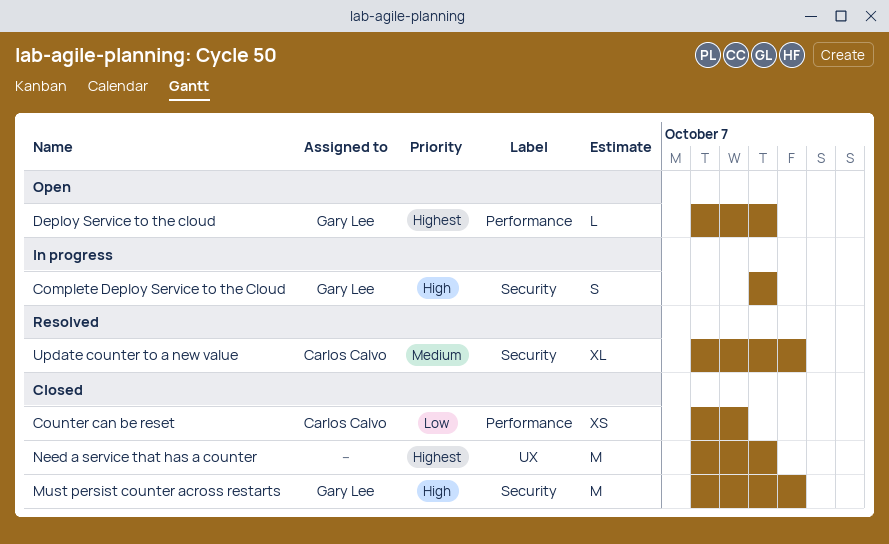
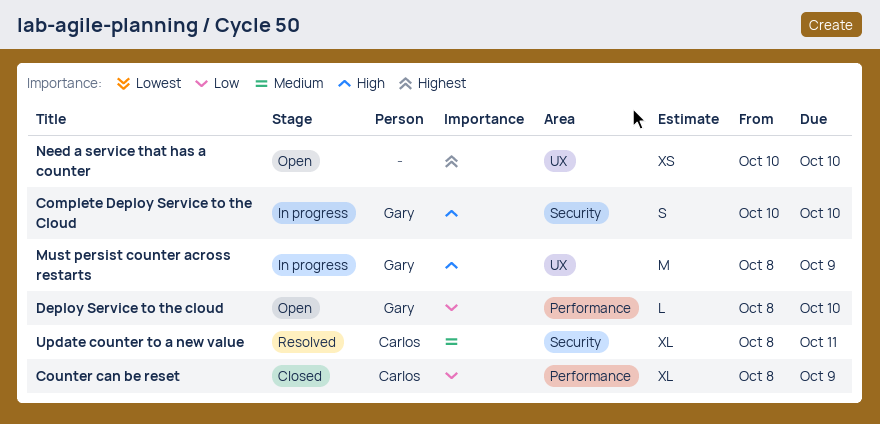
Counter can be reset, estimate: XS -> XL
Deploy Service to the cloud, priority: Highest -> Low
Must persist counter across restarts, status: Closed -> In progress
Must persist counter across restarts, label: Security -> UX
Must persist counter across restarts, due: Oct 11 -> Oct 9
Need a service that has a counter, status: Closed -> Open
Need a service that has a counter, estimate: M -> XS
Need a service that has a counter, start: Oct 8 -> Oct 10

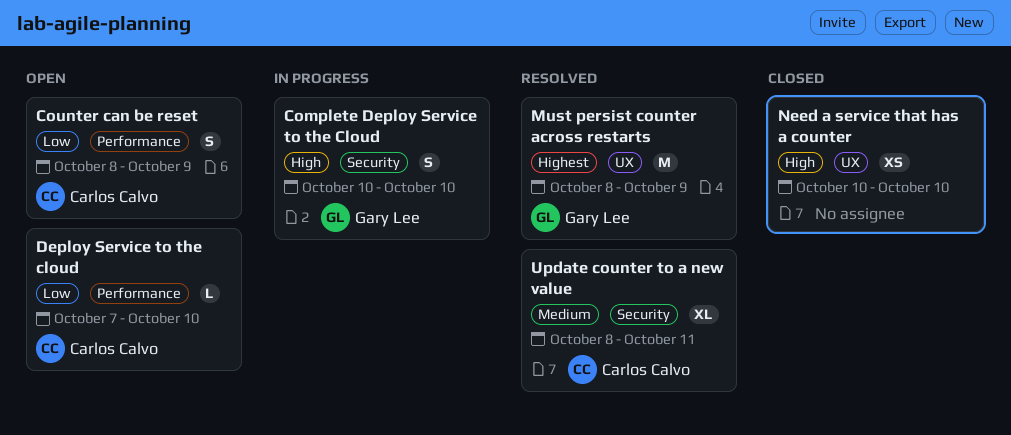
Counter can be reset, status: Closed -> Open
Counter can be reset, estimate: XL -> S
Deploy Service to the cloud, owner: Gary Lee -> Carlos Calvo
Deploy Service to the cloud, start: Oct 8 -> Oct 7
Must persist counter across restarts, status: In progress -> Resolved
Must persist counter across restarts, priority: High -> Highest
Need a service that has a counter, status: Open -> Closed
Need a service that has a counter, priority: Highest -> High

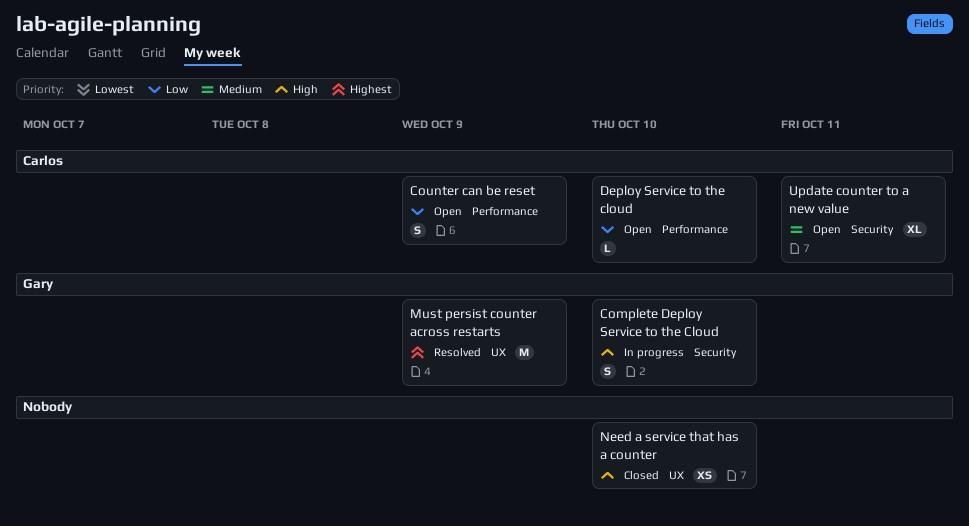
Update counter to a new value, status: Resolved -> Open

